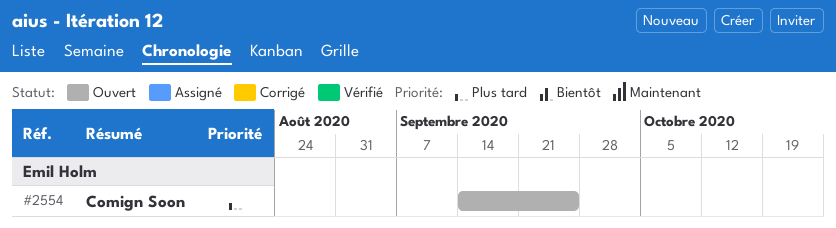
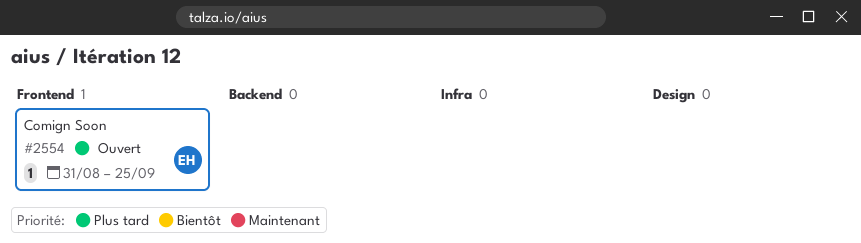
#2554, start: Sep 14 -> Aug 31

